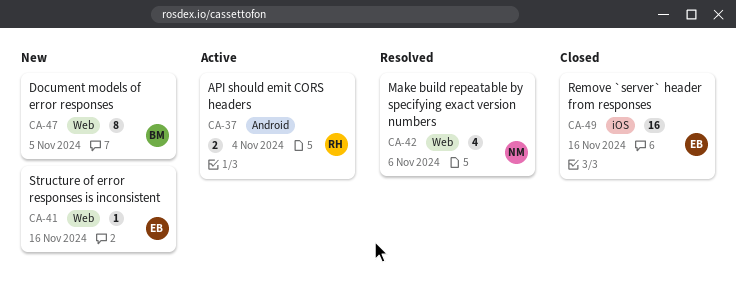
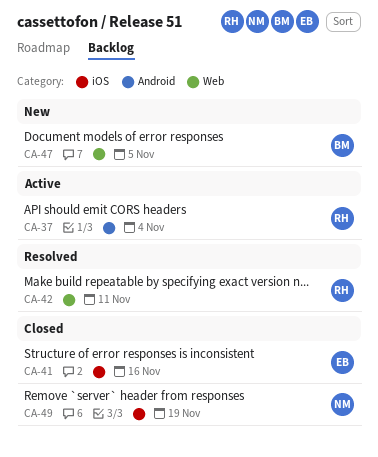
CA-41, status: New -> Closed
CA-41, label: Web -> iOS
CA-42, owner: NM -> RH
CA-42, due: Nov 6 -> Nov 11
CA-49, owner: EB -> NM
CA-49, due: Nov 16 -> Nov 19

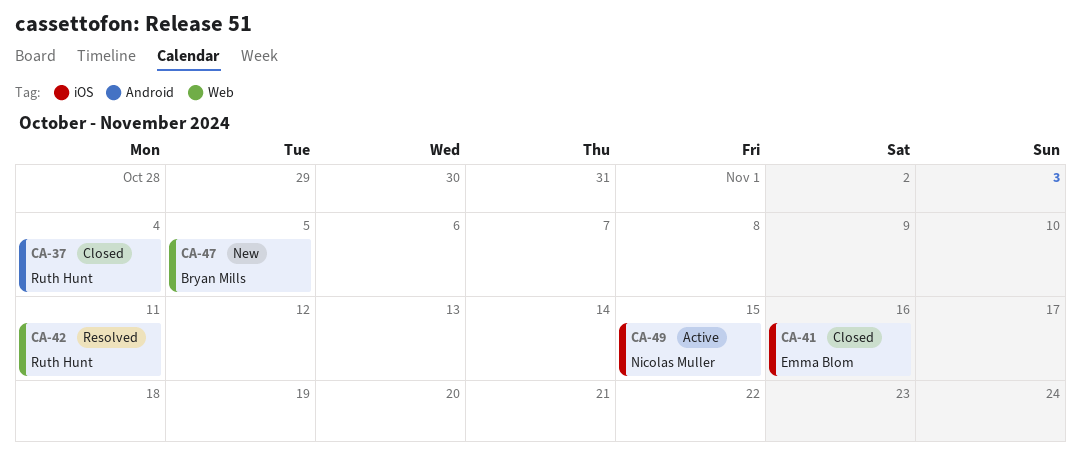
CA-37, status: Active -> Closed
CA-49, status: Closed -> Active
CA-49, due: Nov 19 -> Nov 15

